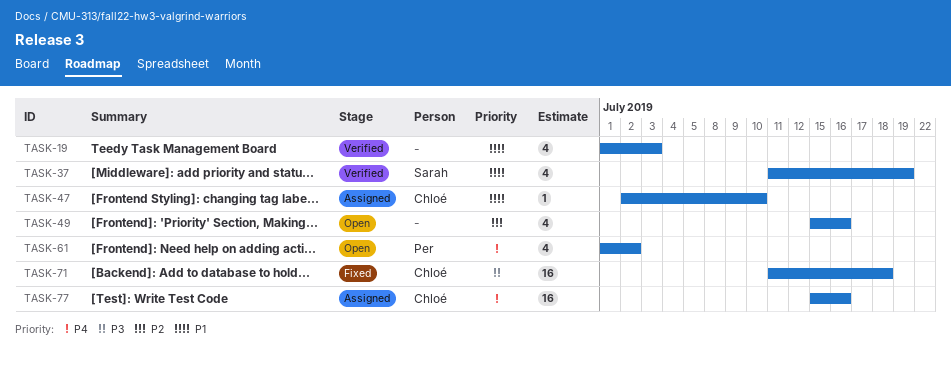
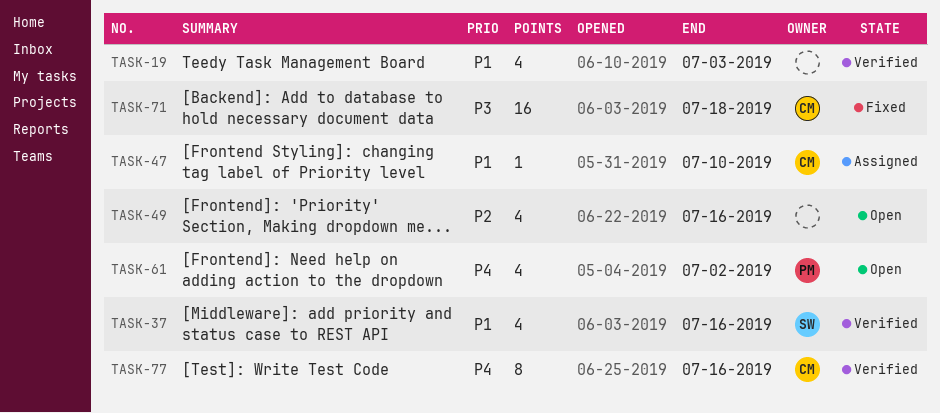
TASK-37, due: Jul 19 -> Jul 16
TASK-77, status: Assigned -> Verified
TASK-77, estimate: 16 -> 8

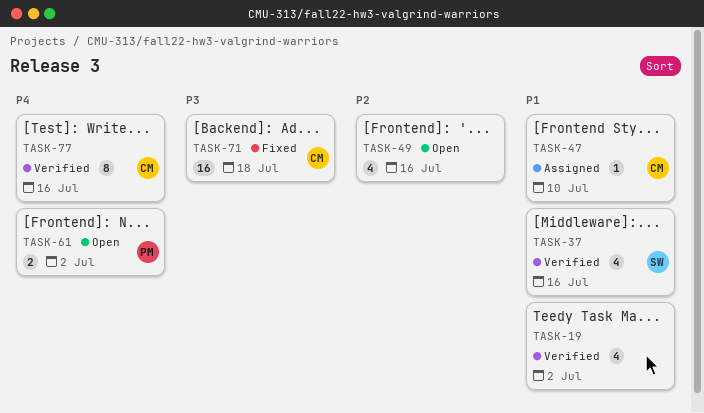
TASK-19, due: Jul 3 -> Jul 2
TASK-61, estimate: 4 -> 2

